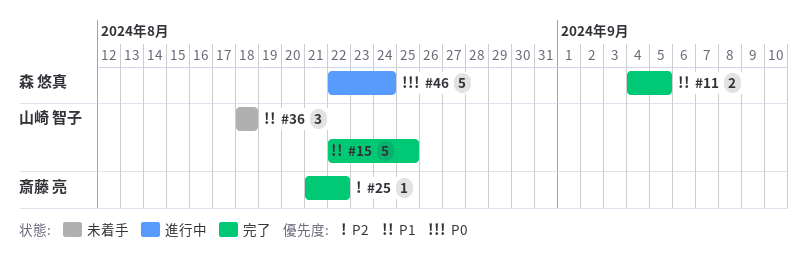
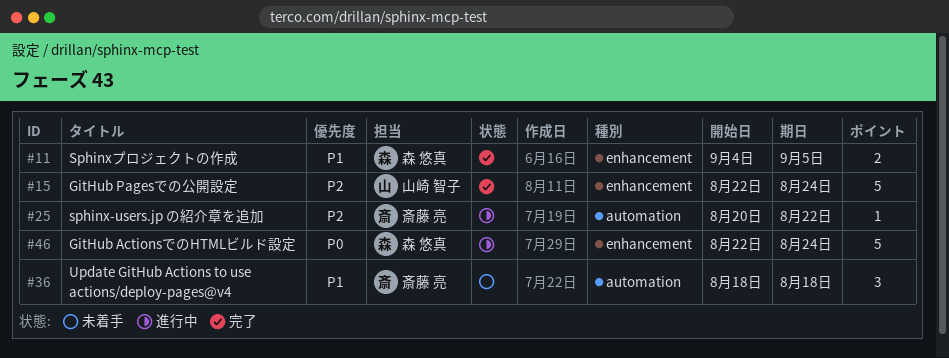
#15, priority: P1 -> P2
#15, due: Aug 25 -> Aug 24
#25, status: 完了 -> 進行中
#25, start: Aug 21 -> Aug 20
#36, owner: 山崎 智子 -> 斎藤 亮

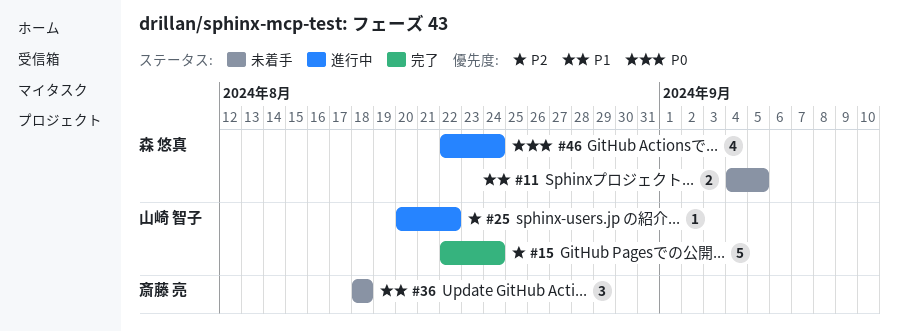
#11, status: 完了 -> 未着手
#25, owner: 斎藤 亮 -> 山崎 智子
#46, estimate: 5 -> 4

